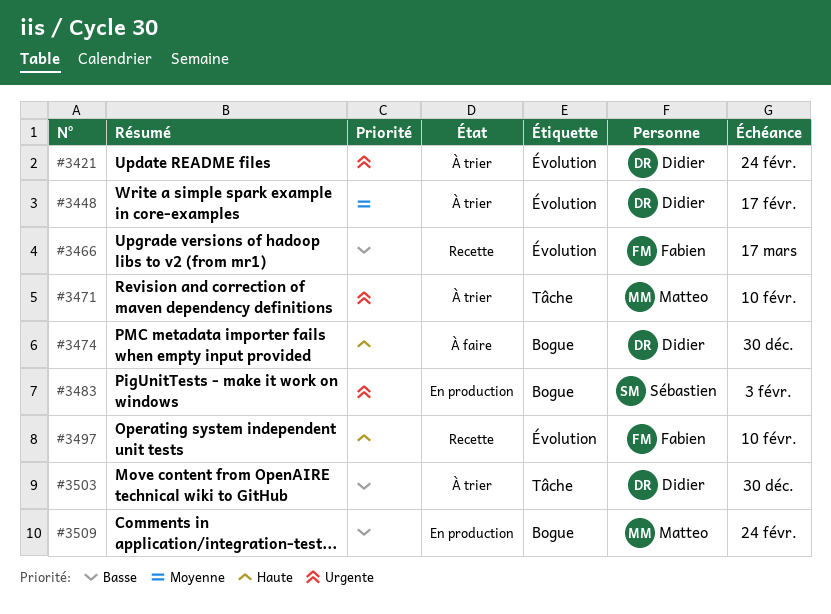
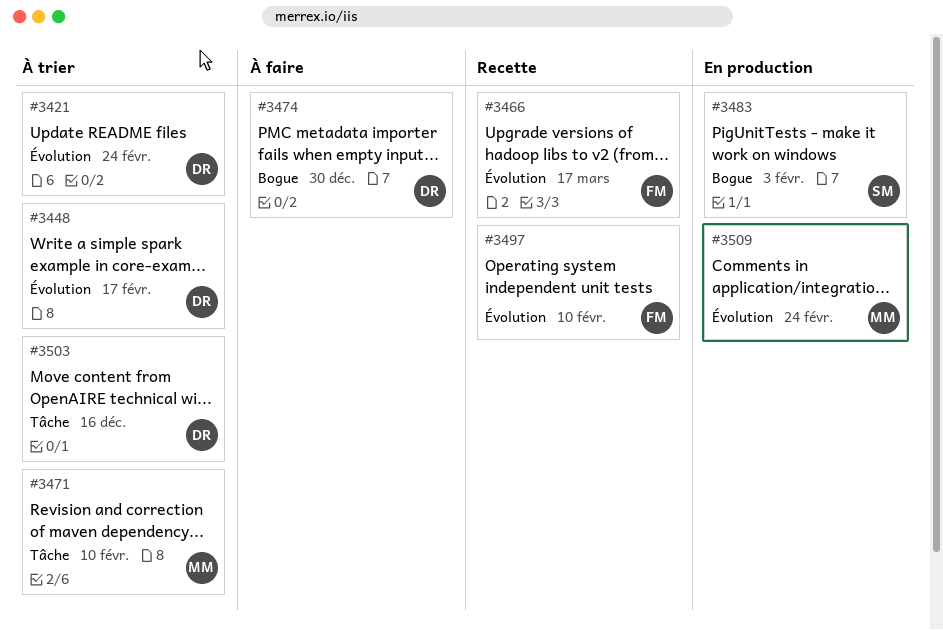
#3503, due: Dec 30 -> Dec 16
#3509, label: Bogue -> Évolution

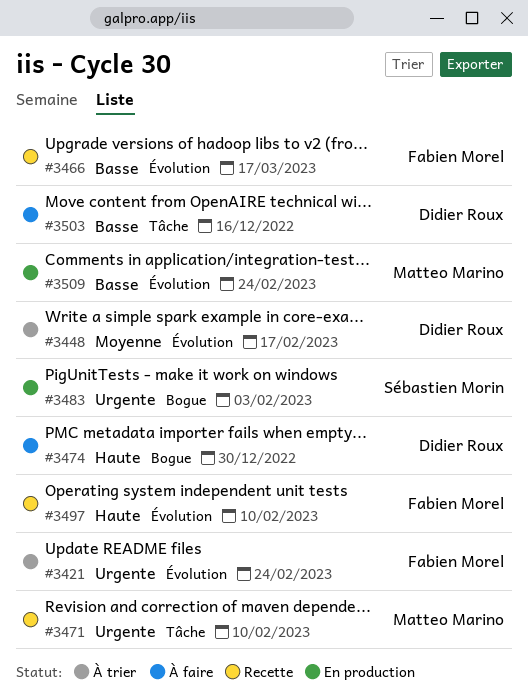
#3421, owner: Didier Roux -> Fabien Morel
#3471, status: À trier -> Recette
#3503, status: À trier -> À faire

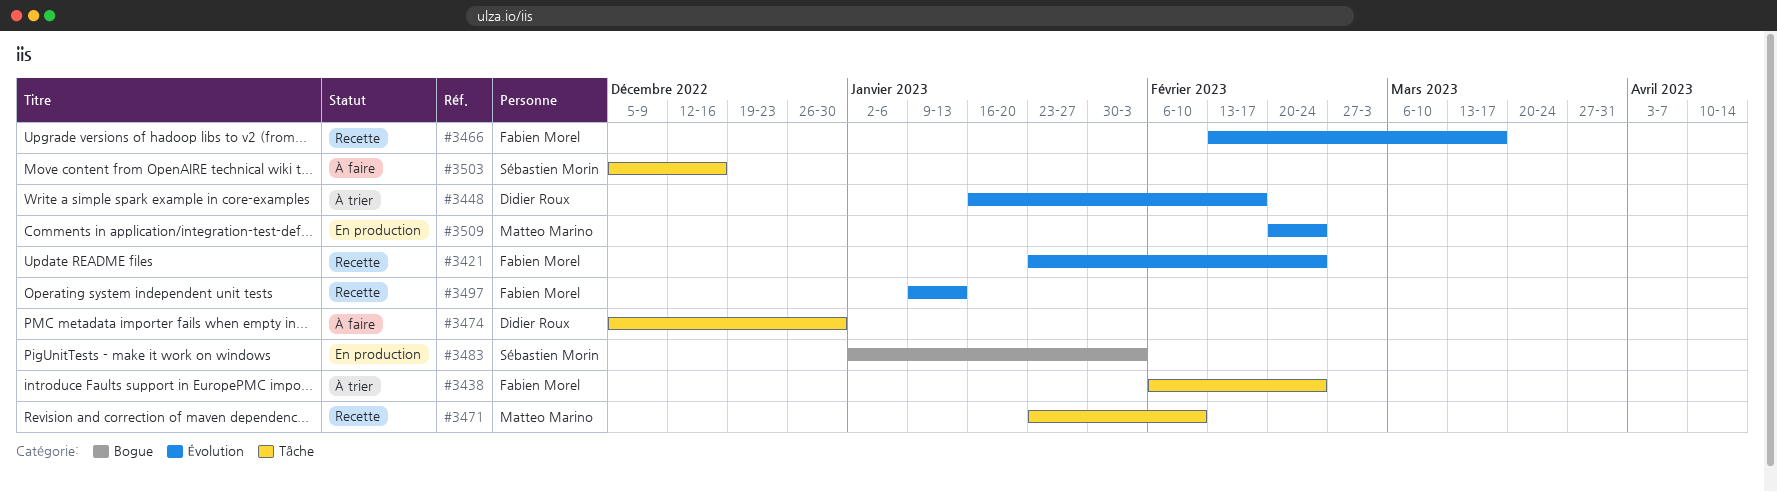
#3421, status: À trier -> Recette
#3438: none -> present
#3474, label: Bogue -> Tâche
#3497, due: Feb 10 -> Jan 13
#3503, owner: Didier Roux -> Sébastien Morin

